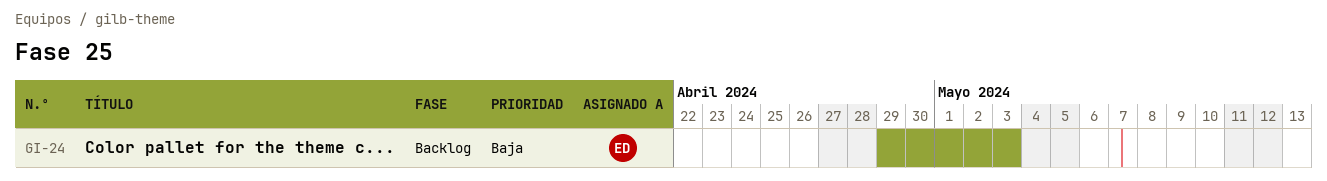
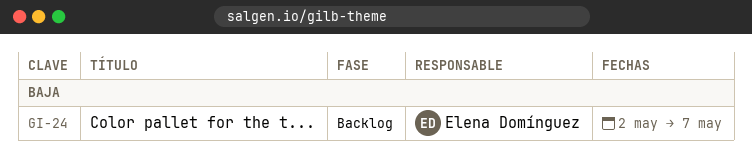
GI-24, start: Apr 29 -> May 2
GI-24, due: May 3 -> May 7

